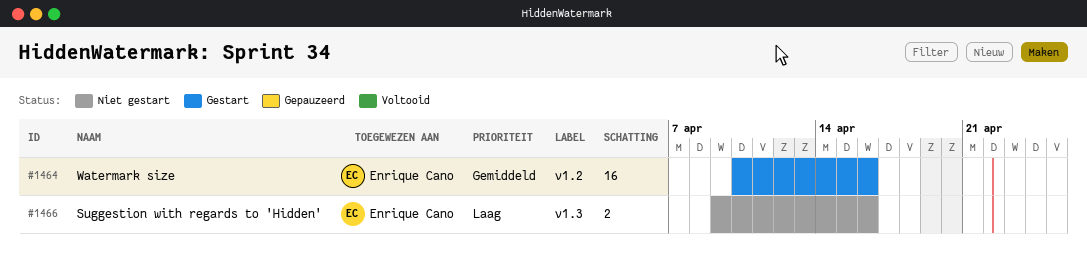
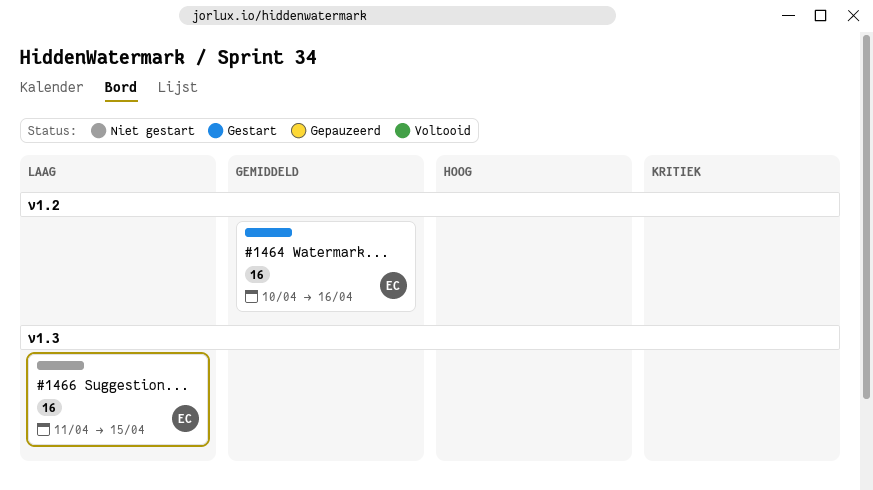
#1466, estimate: 2 -> 16
#1466, start: Apr 9 -> Apr 11
#1466, due: Apr 16 -> Apr 15

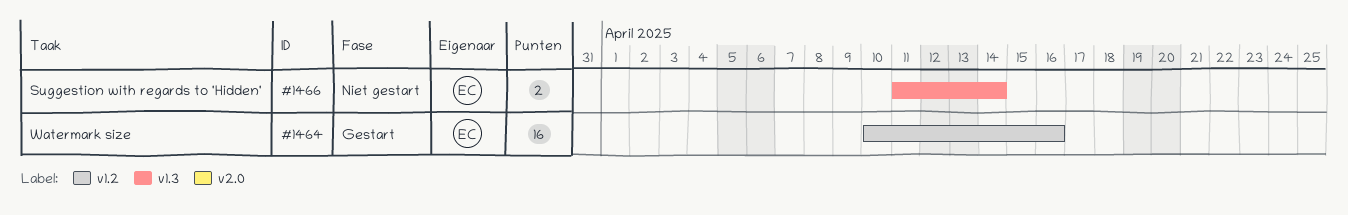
#1466, estimate: 16 -> 2
#1466, due: Apr 15 -> Apr 14

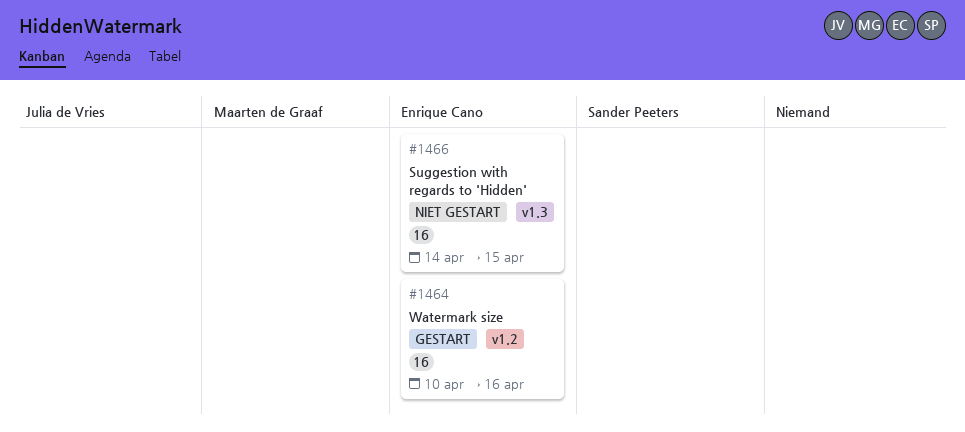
#1466, estimate: 2 -> 16
#1466, start: Apr 11 -> Apr 14
#1466, due: Apr 14 -> Apr 15

